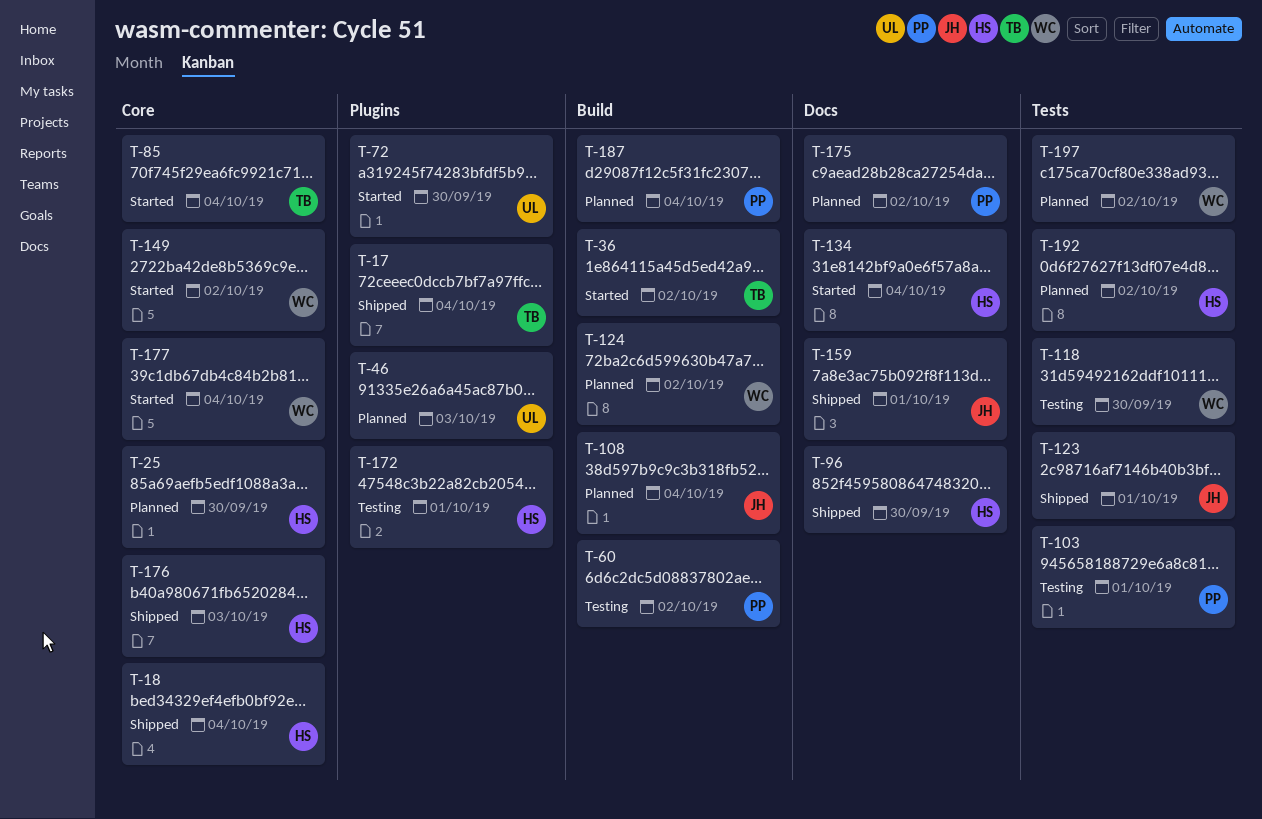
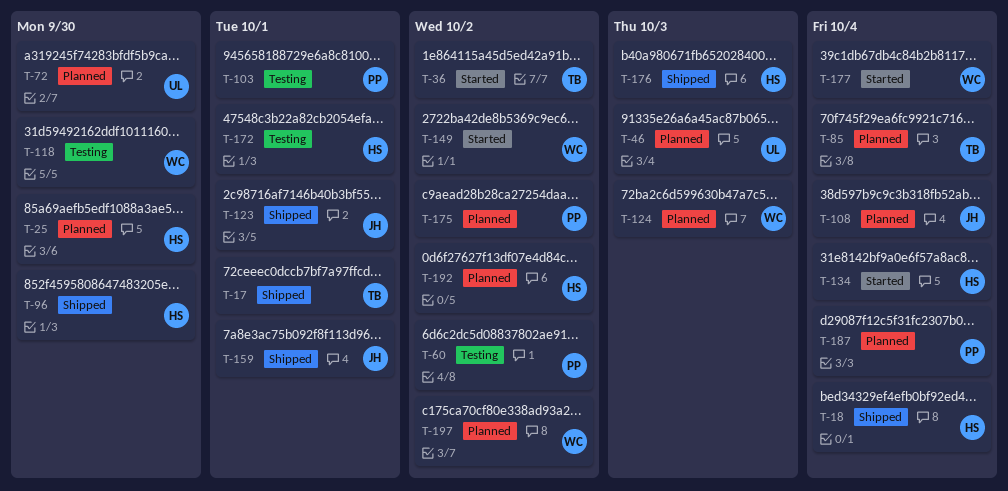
T-17, due: Oct 4 -> Oct 1
T-72, status: Started -> Planned
T-85, status: Started -> Planned
T-124, due: Oct 2 -> Oct 3

